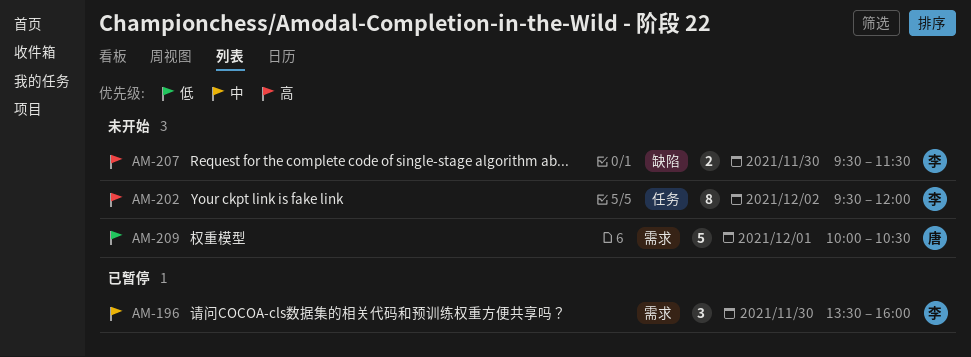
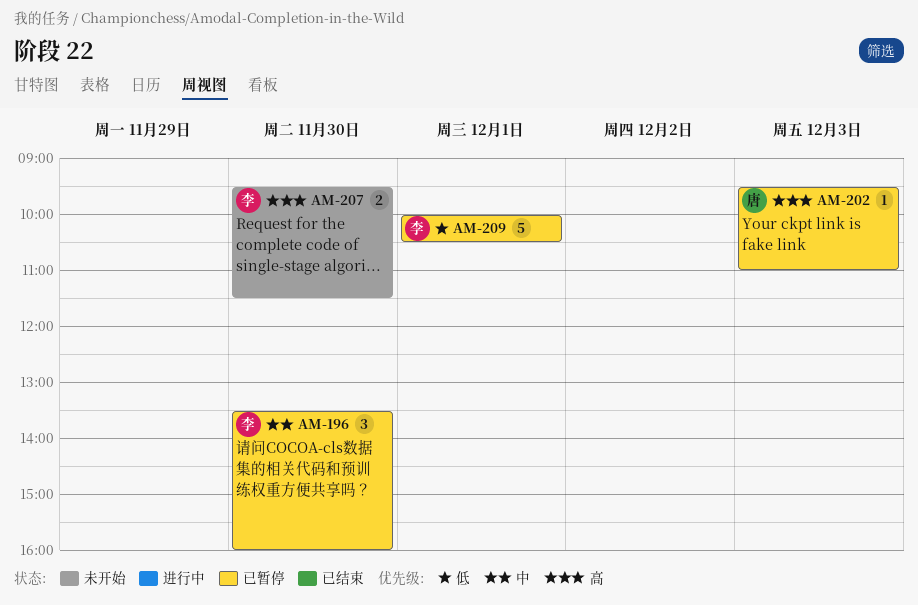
AM-202, status: 未开始 -> 已暂停
AM-202, owner: 李 -> 唐
AM-202, estimate: 8 -> 1
AM-202, day: Dec 2 -> Dec 3
AM-202, ends: 12:00 -> 11:00
AM-209, status: 未开始 -> 已暂停
AM-209, owner: 唐 -> 李

